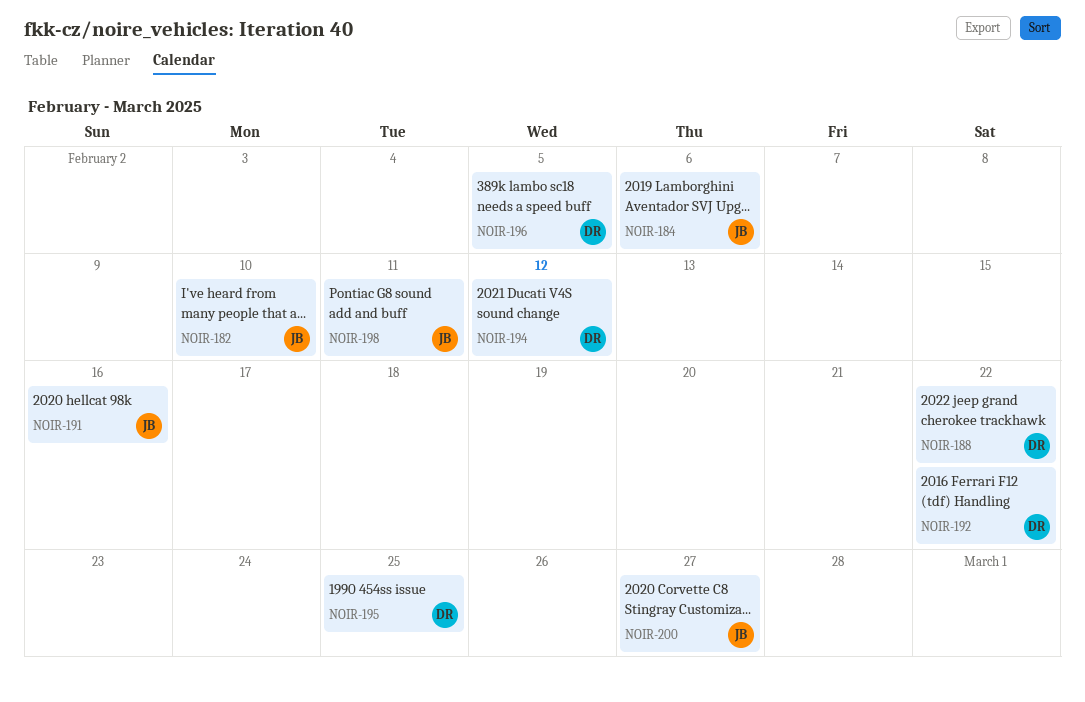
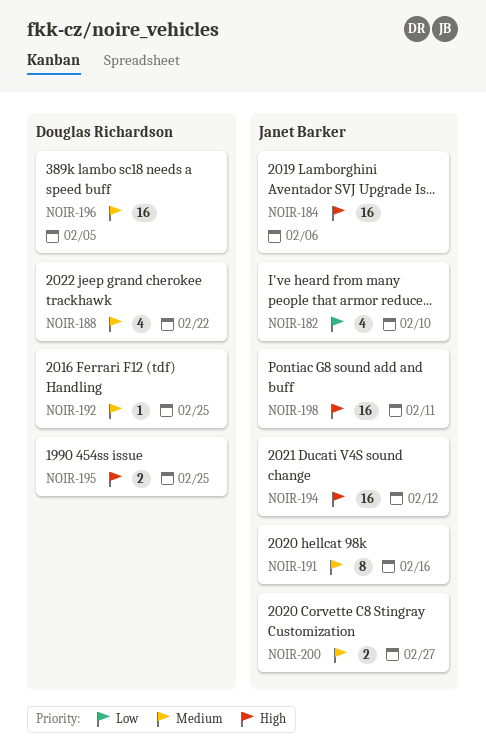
NOIR-192, due: Feb 22 -> Feb 25
NOIR-194, owner: Douglas Richardson -> Janet Barker

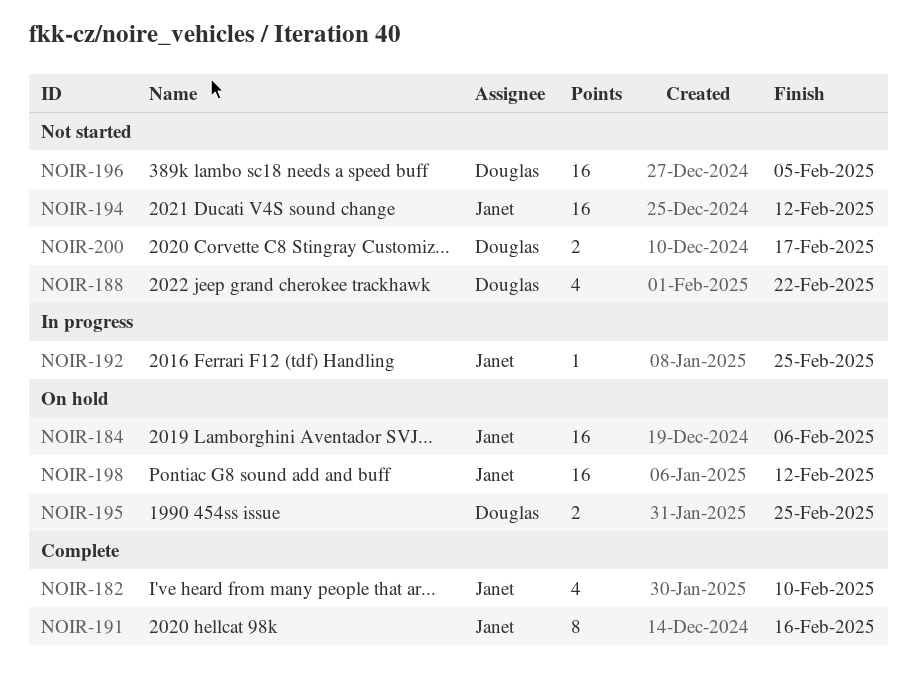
NOIR-192, owner: Douglas Richardson -> Janet Barker
NOIR-198, due: Feb 11 -> Feb 12
NOIR-200, owner: Janet Barker -> Douglas Richardson
NOIR-200, due: Feb 27 -> Feb 17

